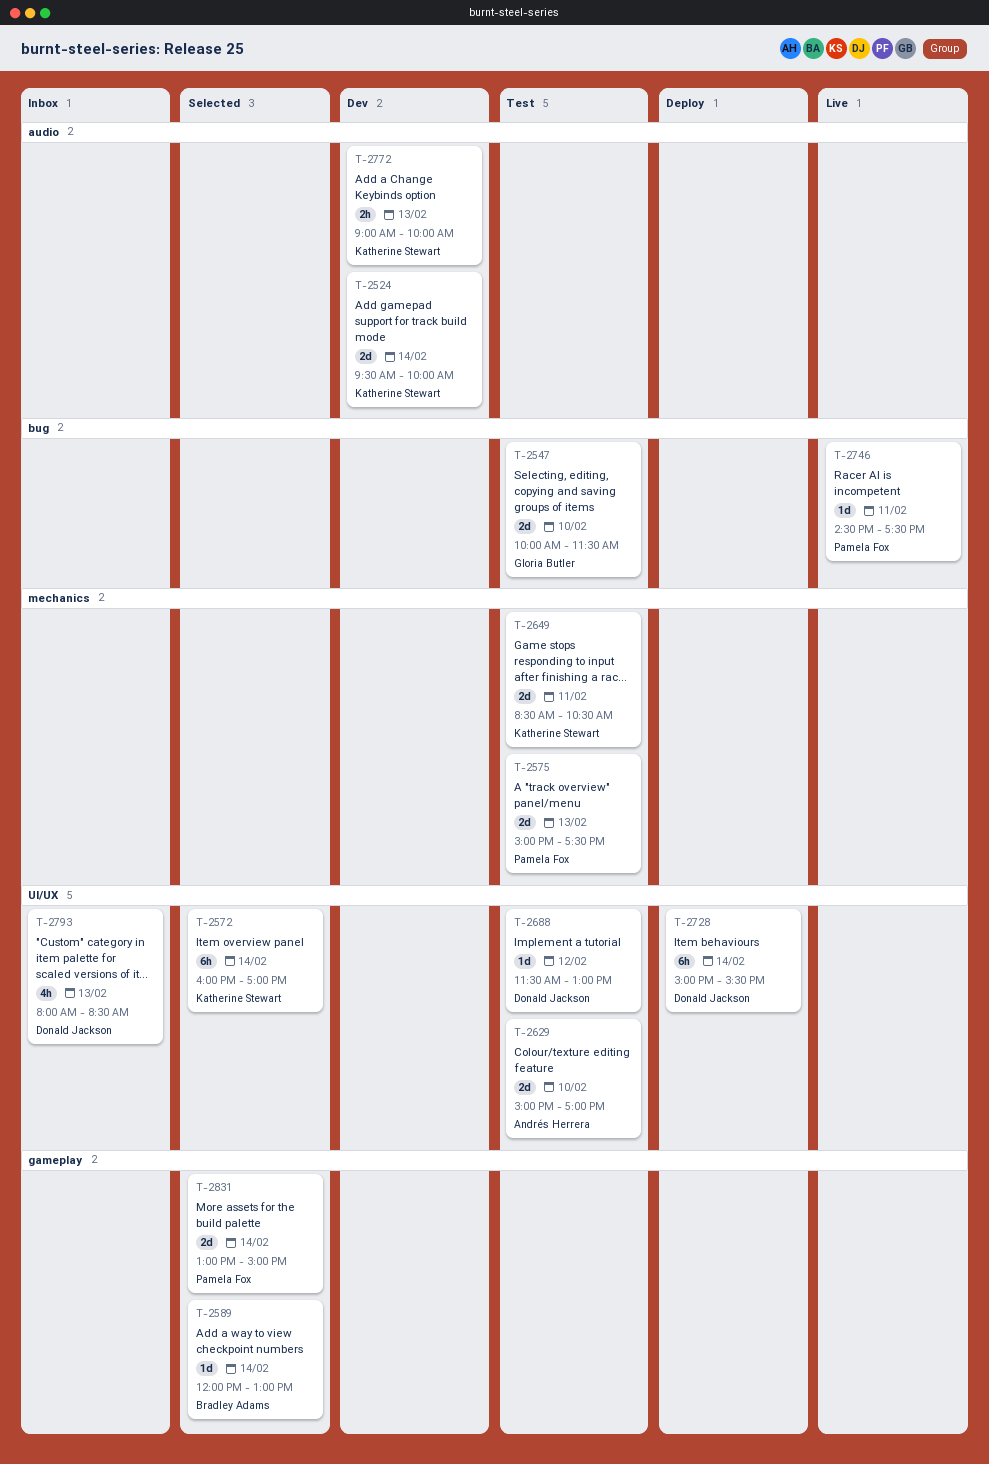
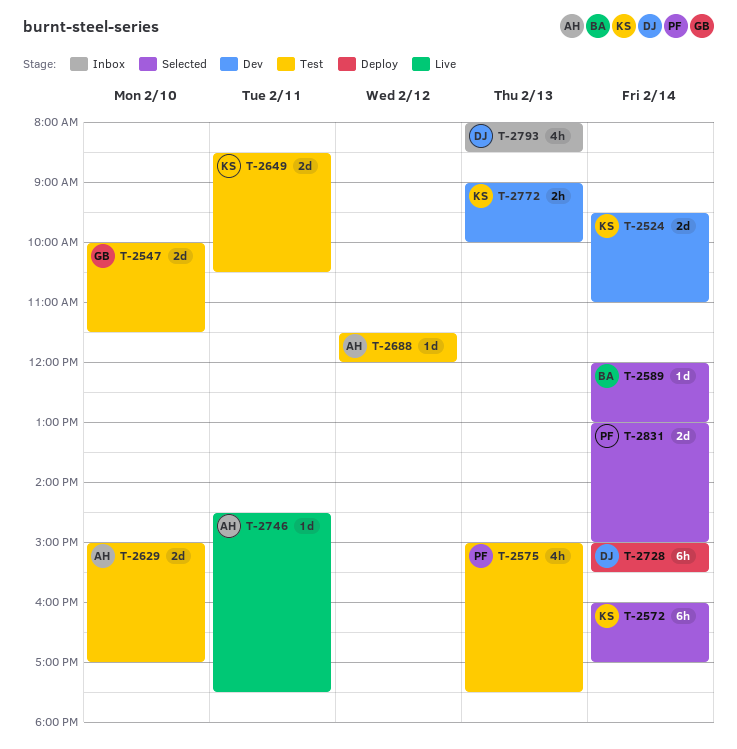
T-2524, ends: 10:00 -> 11:00
T-2575, estimate: 2d -> 4h
T-2688, owner: Donald Jackson -> Andrés Herrera
T-2688, ends: 13:00 -> 12:00
T-2746, owner: Pamela Fox -> Andrés Herrera

